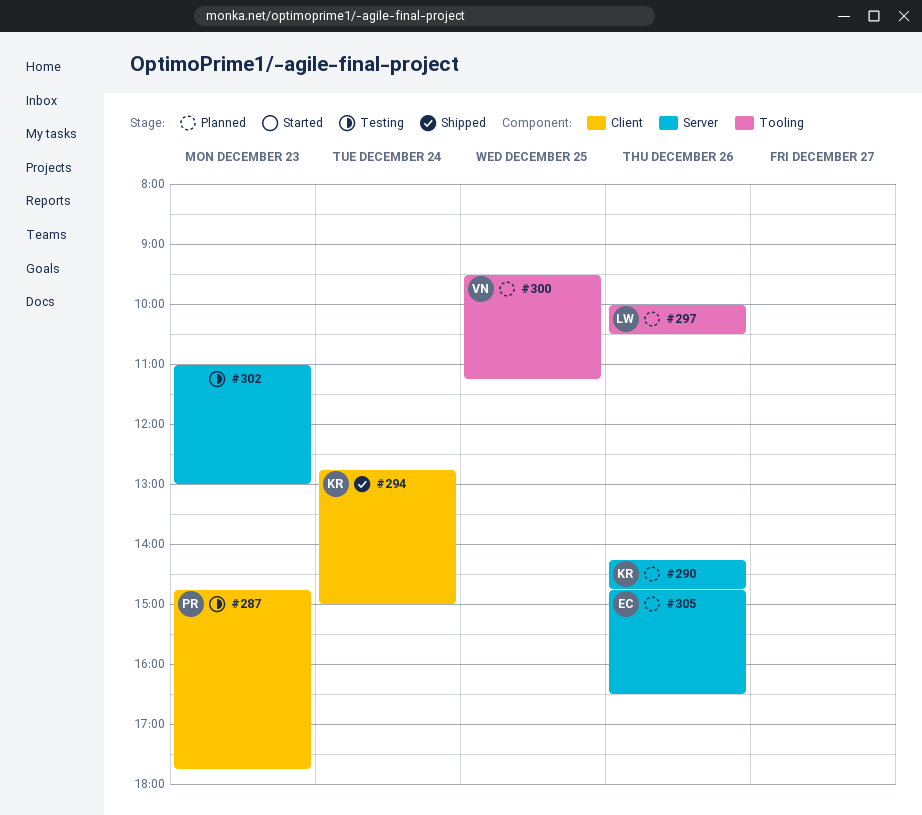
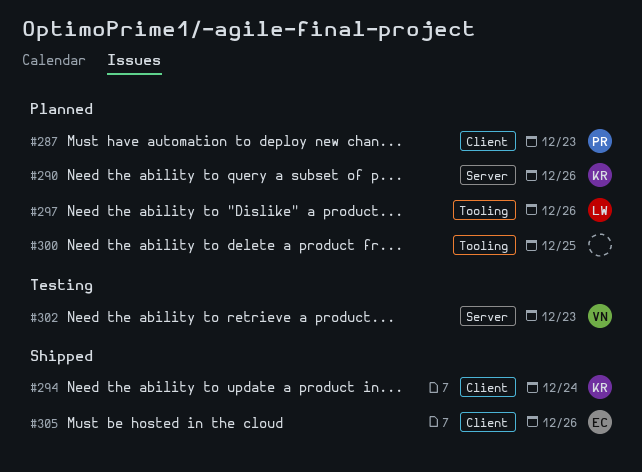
#287, status: Testing -> Planned
#300, owner: VN -> none
#302, owner: none -> VN
#305, status: Planned -> Shipped
#305, label: Server -> Client

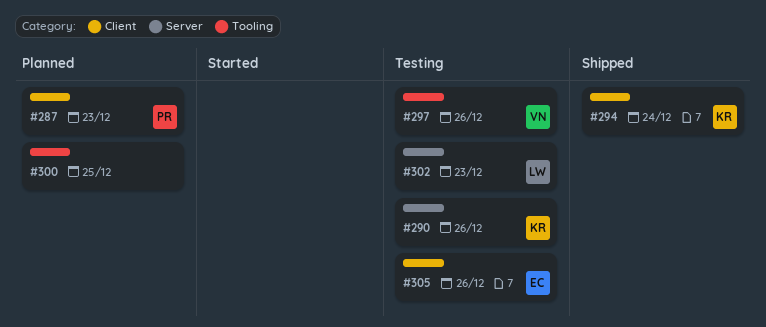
#290, status: Planned -> Testing
#297, status: Planned -> Testing
#297, owner: LW -> VN
#302, owner: VN -> LW
#305, status: Shipped -> Testing

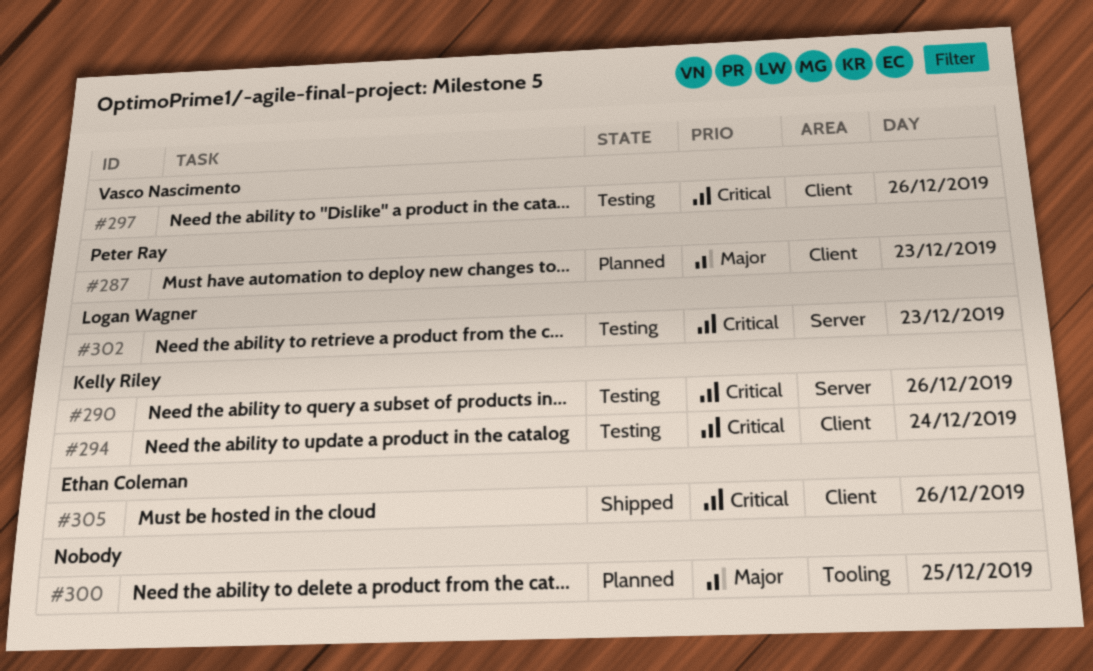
#294, status: Shipped -> Testing
#297, label: Tooling -> Client
#305, status: Testing -> Shipped

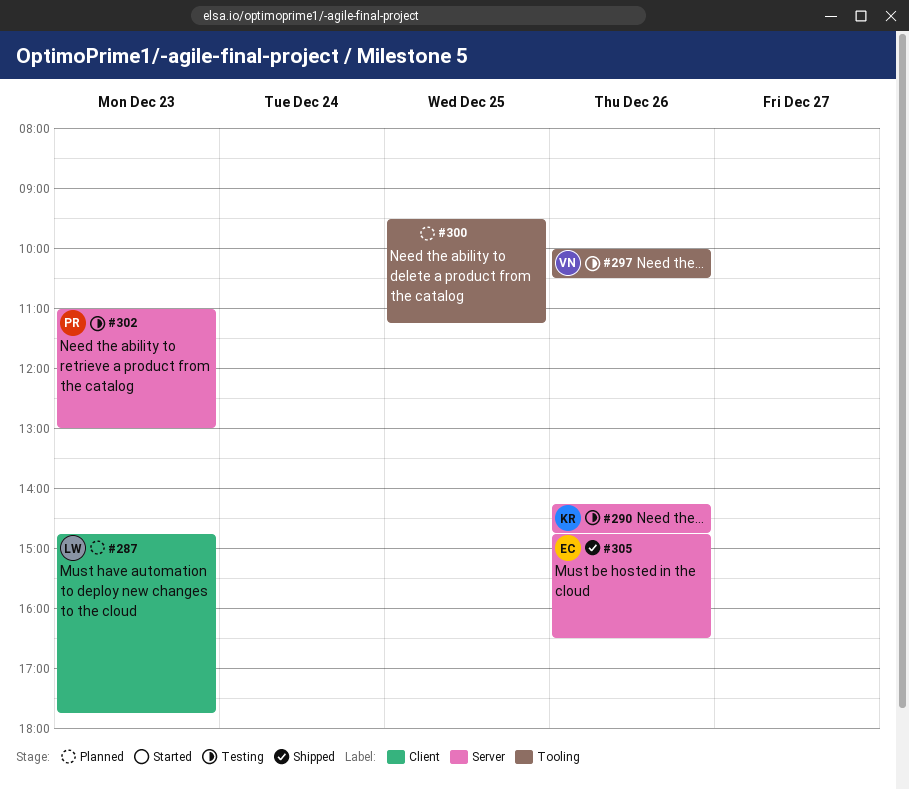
#287, owner: Peter Ray -> Logan Wagner
#294: present -> none
#297, label: Client -> Tooling
#302, owner: Logan Wagner -> Peter Ray
#305, label: Client -> Server

